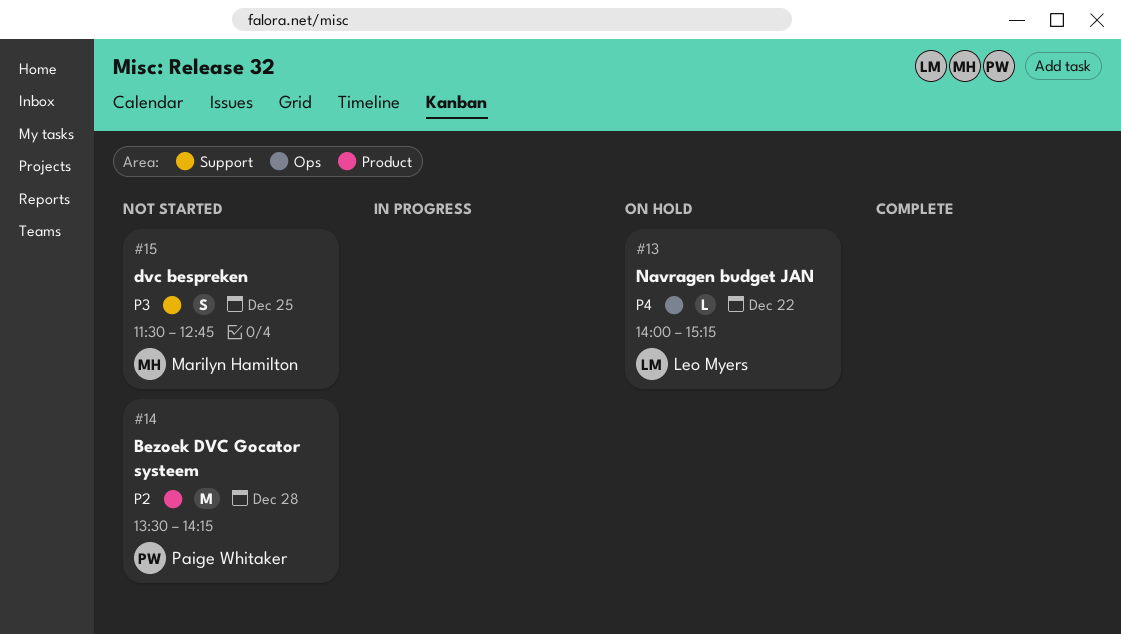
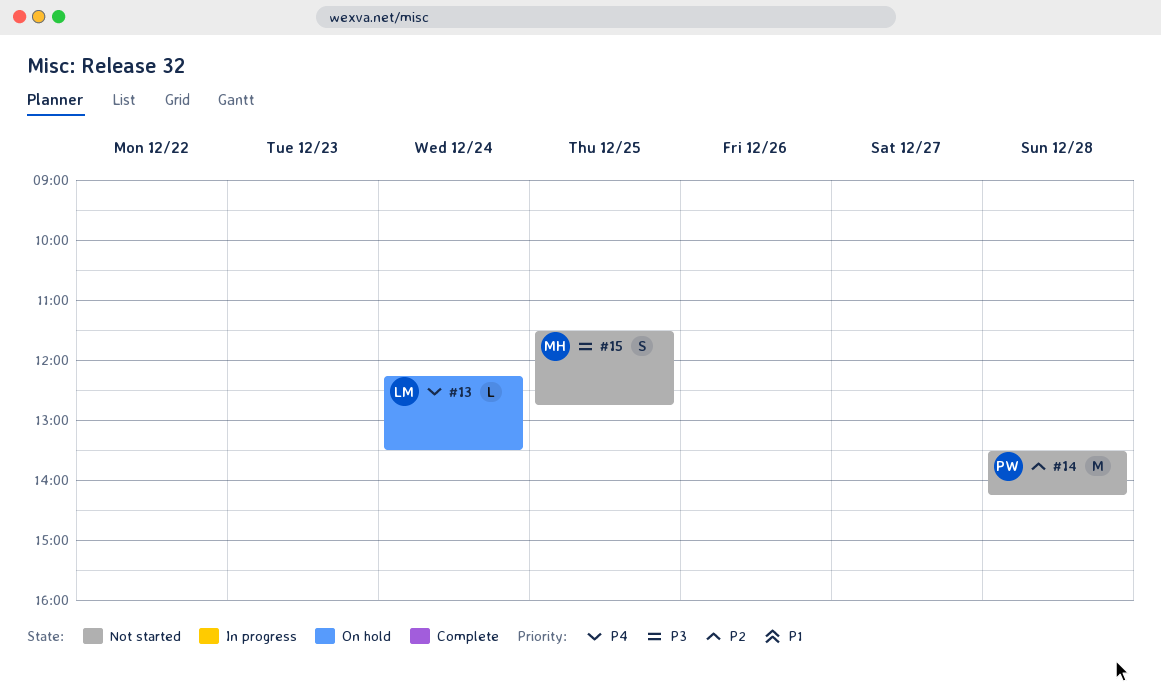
#13, day: Dec 22 -> Dec 24
#13, begins: 14:00 -> 12:15
#13, ends: 15:15 -> 13:30

